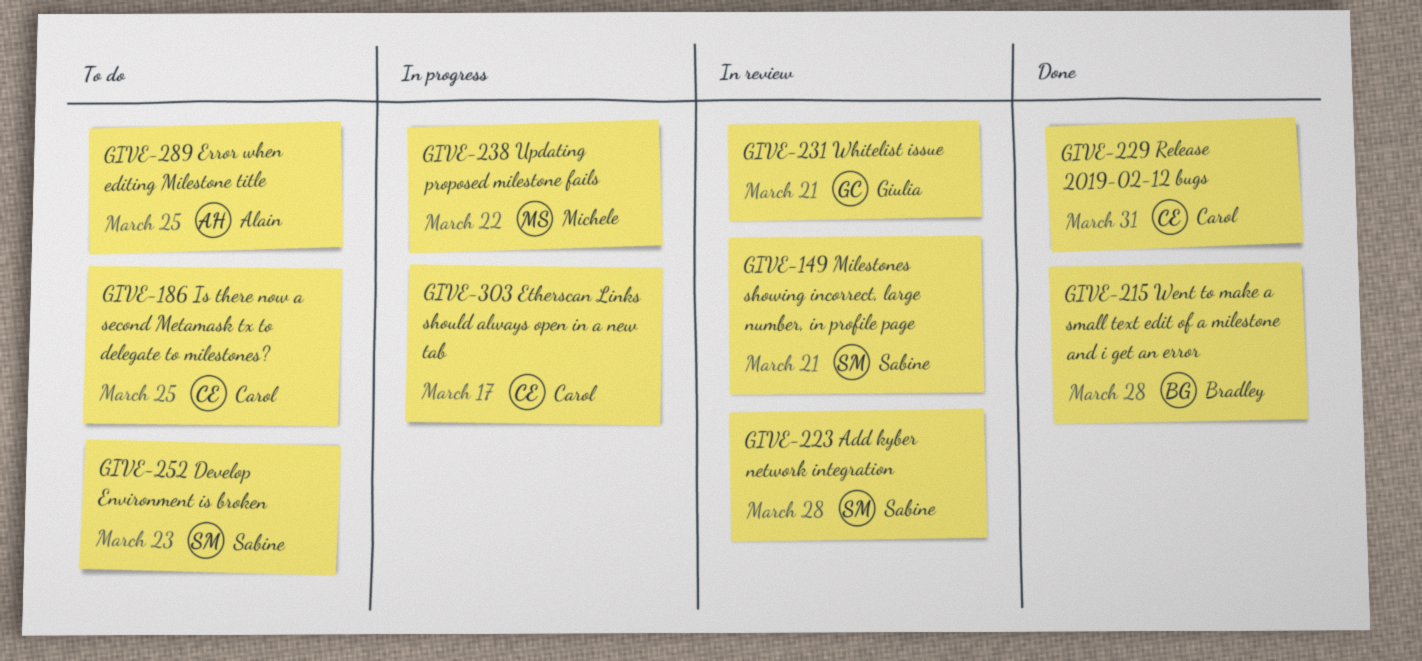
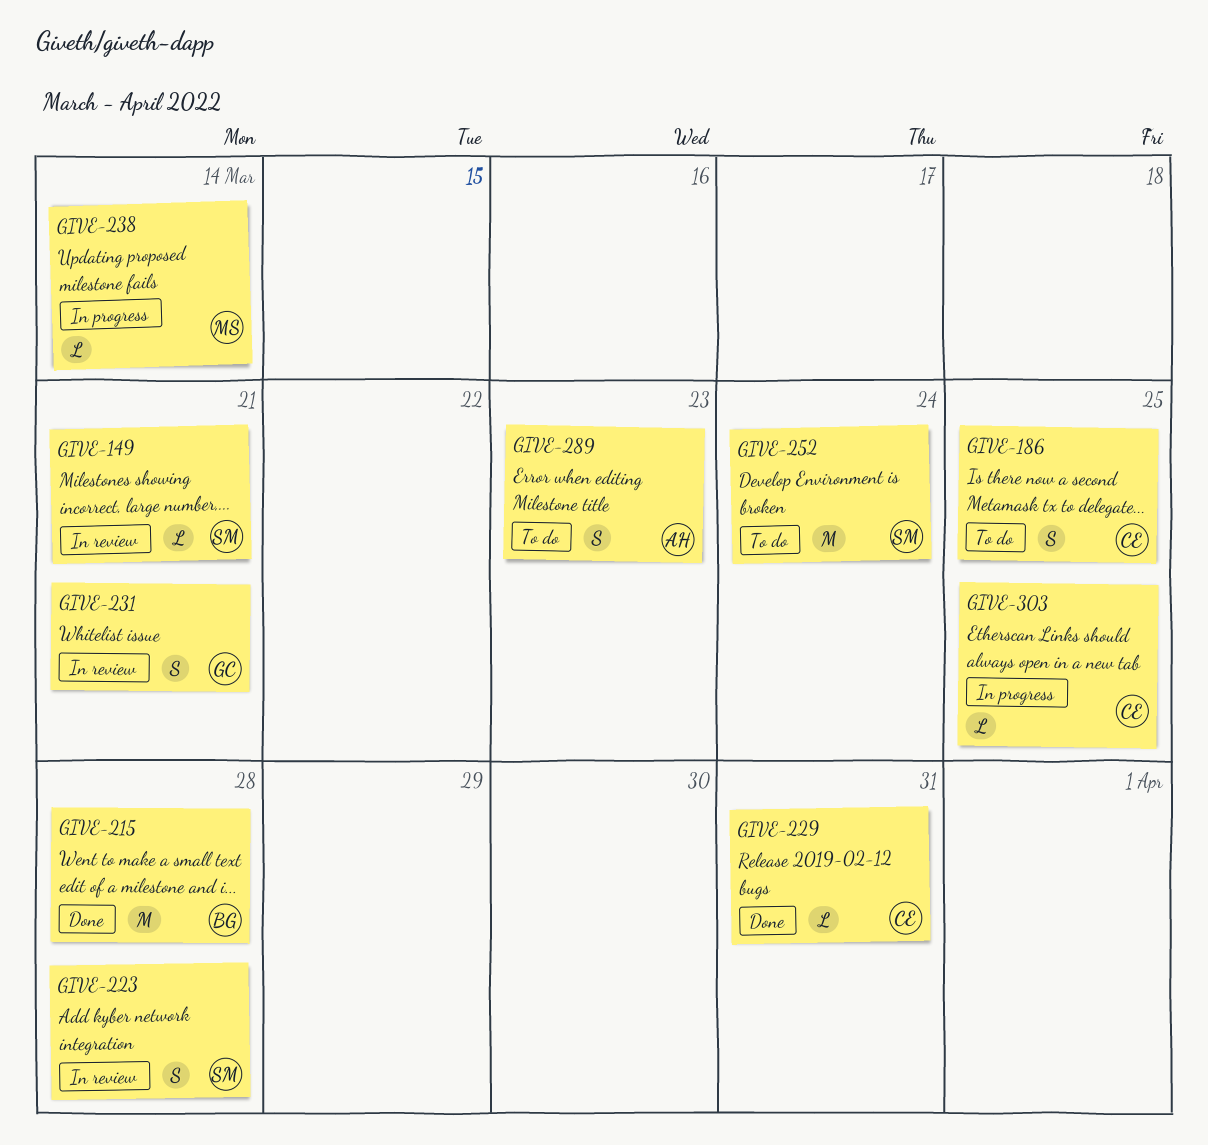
GIVE-238, due: Mar 22 -> Mar 14
GIVE-252, due: Mar 23 -> Mar 24
GIVE-289, due: Mar 25 -> Mar 23
GIVE-303, due: Mar 17 -> Mar 25

